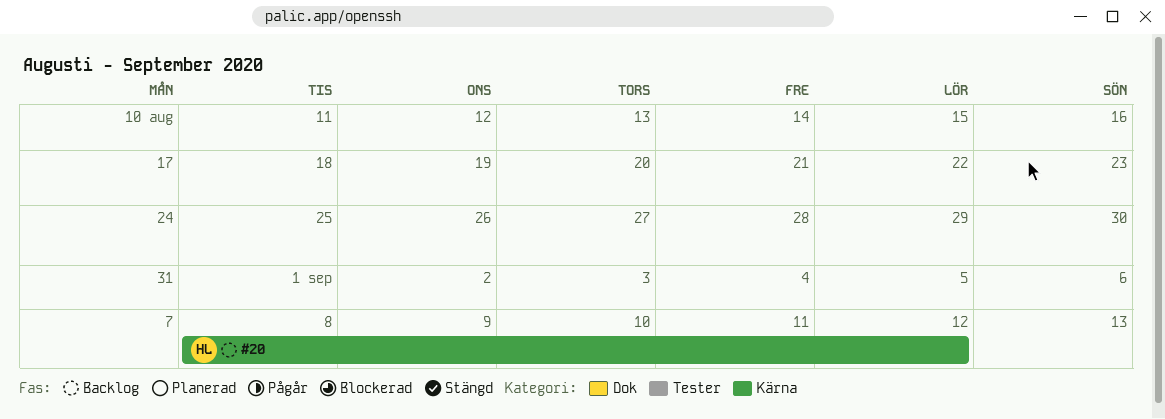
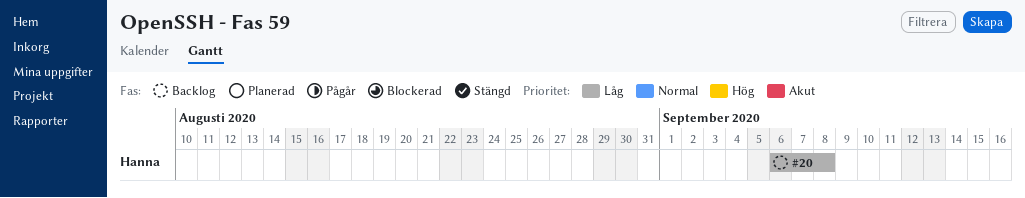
#20, start: Sep 8 -> Sep 6
#20, due: Sep 12 -> Sep 8

